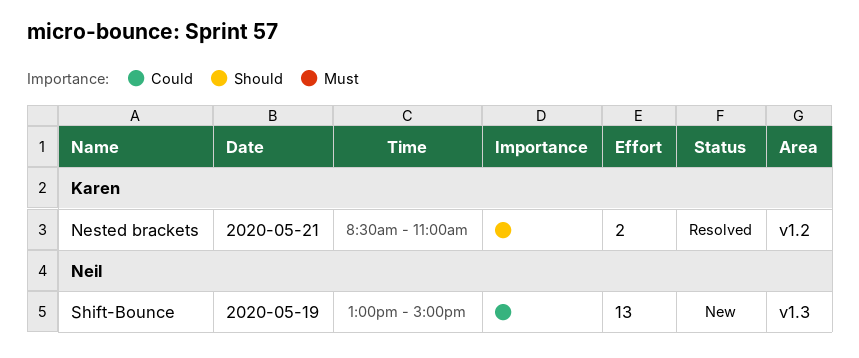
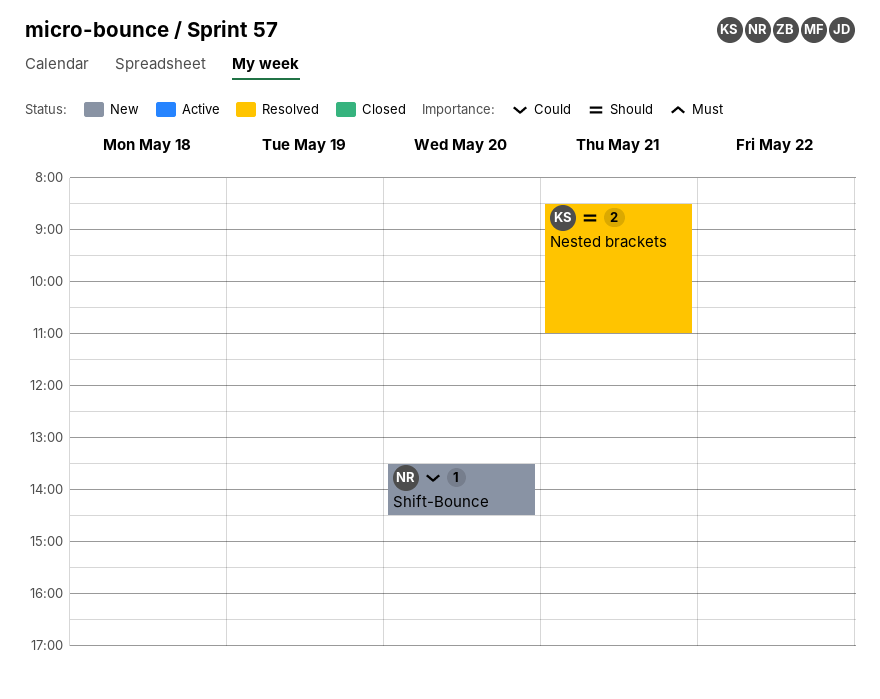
Shift-Bounce, estimate: 13 -> 1
Shift-Bounce, day: May 19 -> May 20
Shift-Bounce, begins: 13:00 -> 13:30
Shift-Bounce, ends: 15:00 -> 14:30

